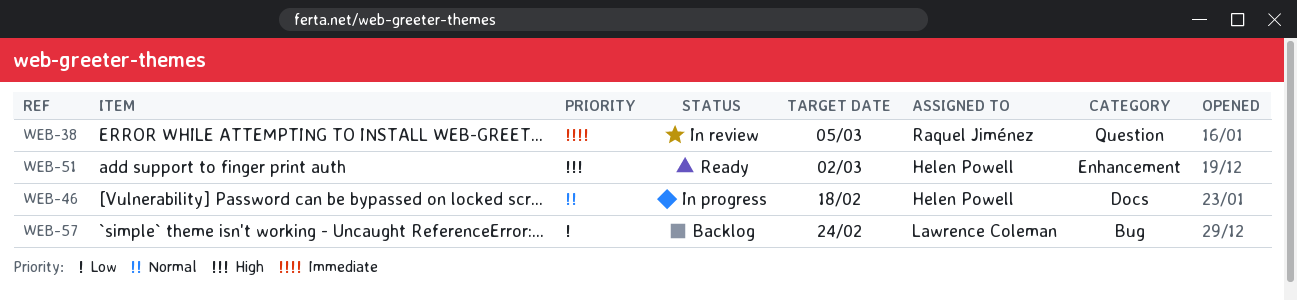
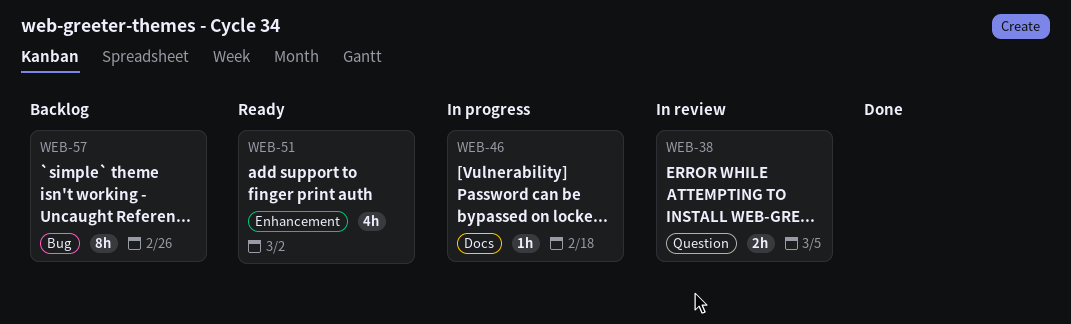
WEB-57, due: Feb 24 -> Feb 26

